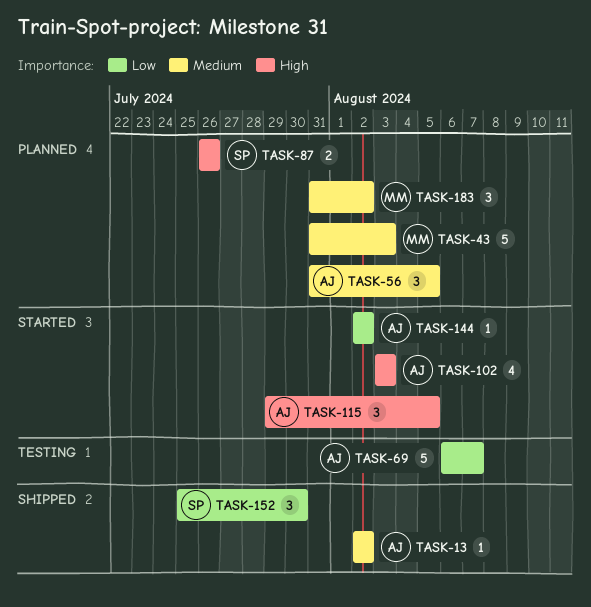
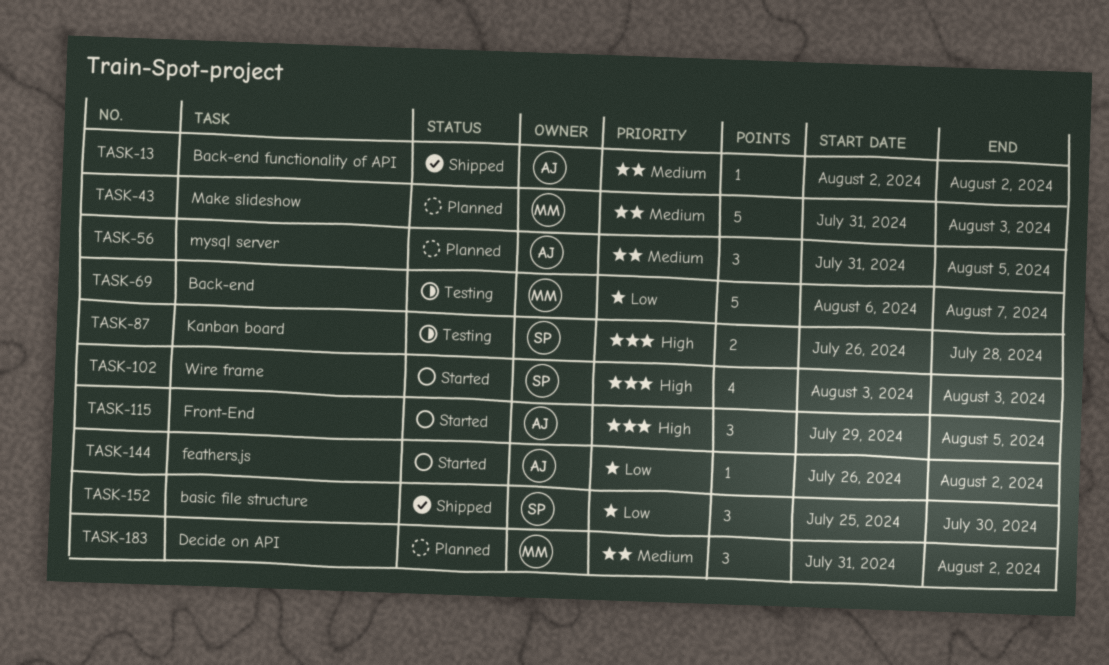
TASK-69, owner: AJ -> MM
TASK-87, status: Planned -> Testing
TASK-87, due: Jul 26 -> Jul 28
TASK-102, owner: AJ -> SP
TASK-144, start: Aug 2 -> Jul 26

